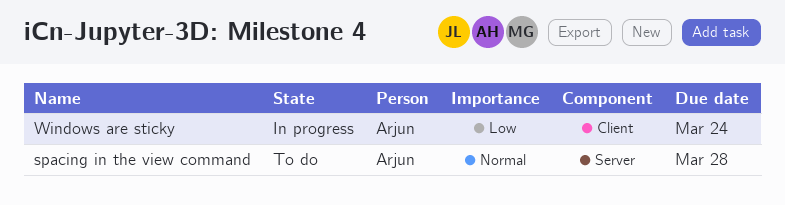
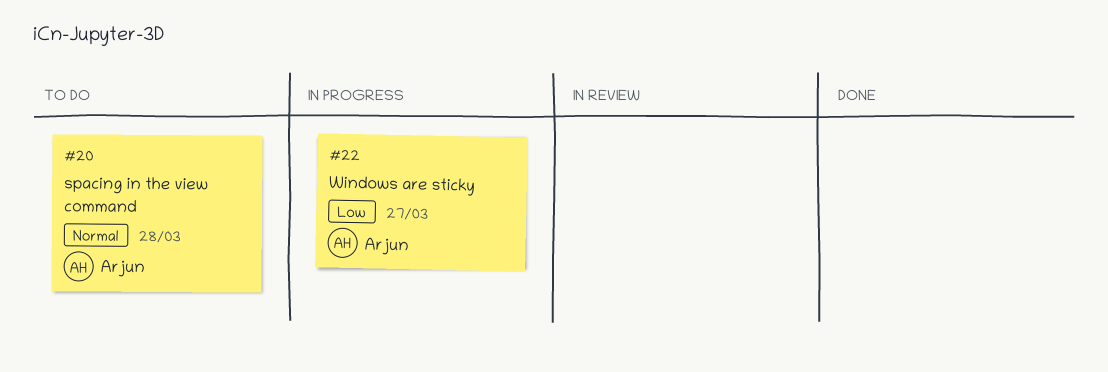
Windows are sticky, due: Mar 24 -> Mar 27

